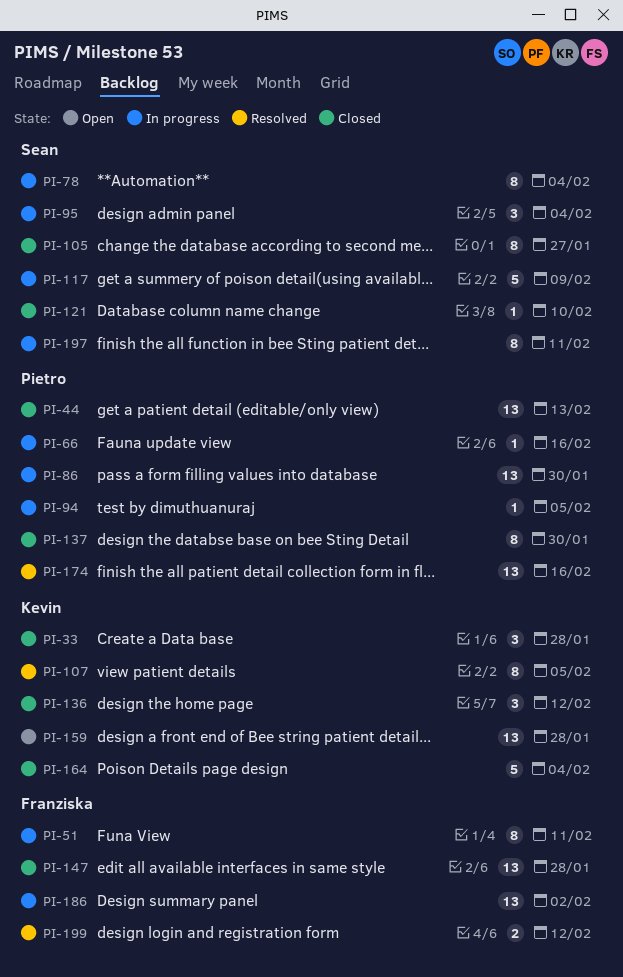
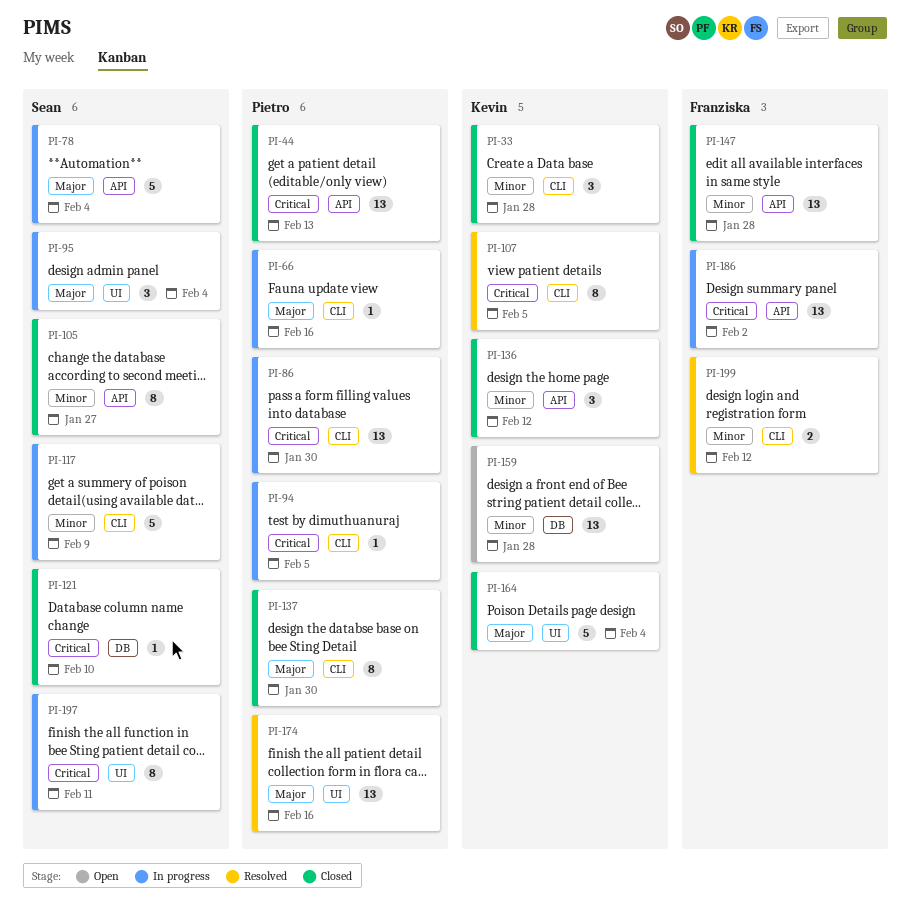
PI-51: present -> none
PI-78, estimate: 8 -> 5

